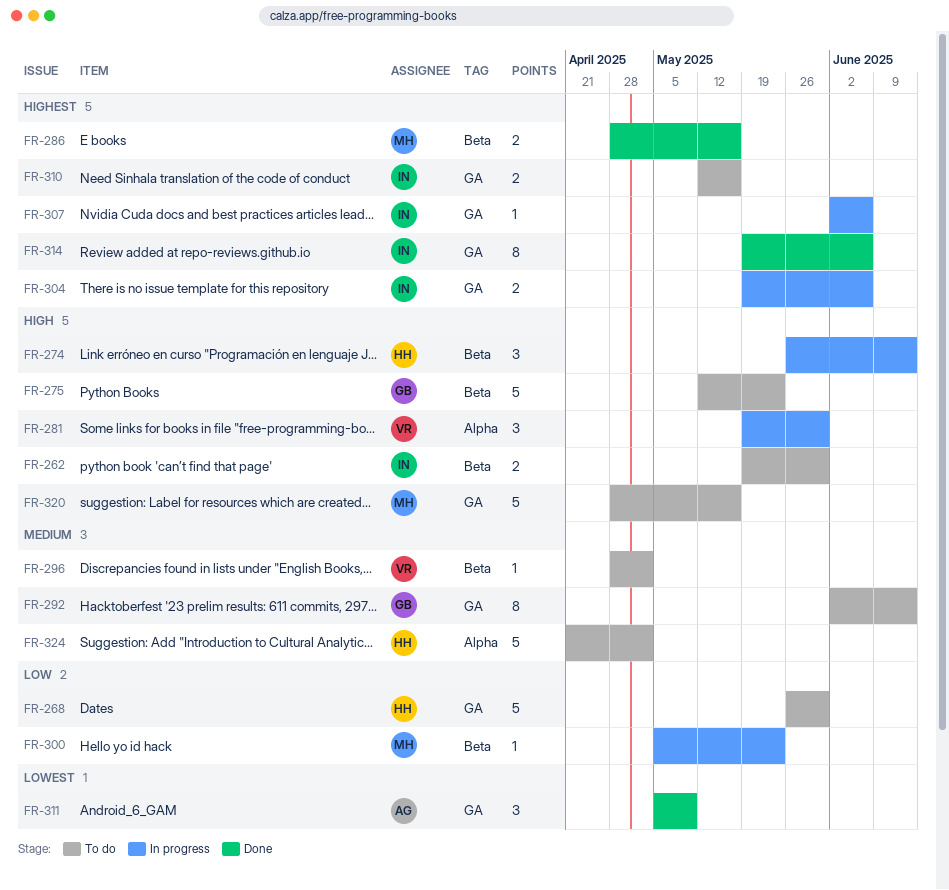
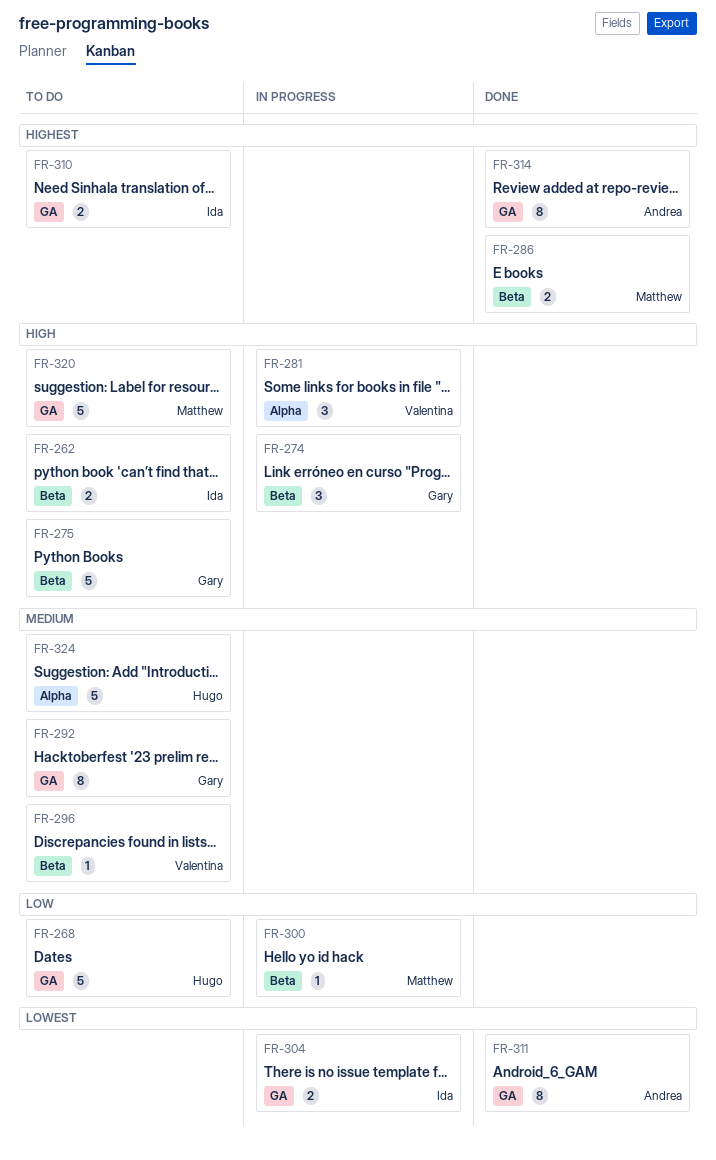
FR-274, owner: Hugo -> Gary
FR-304, priority: Highest -> Lowest
FR-307: present -> none
FR-311, estimate: 3 -> 8
FR-314, owner: Ida -> Andrea

